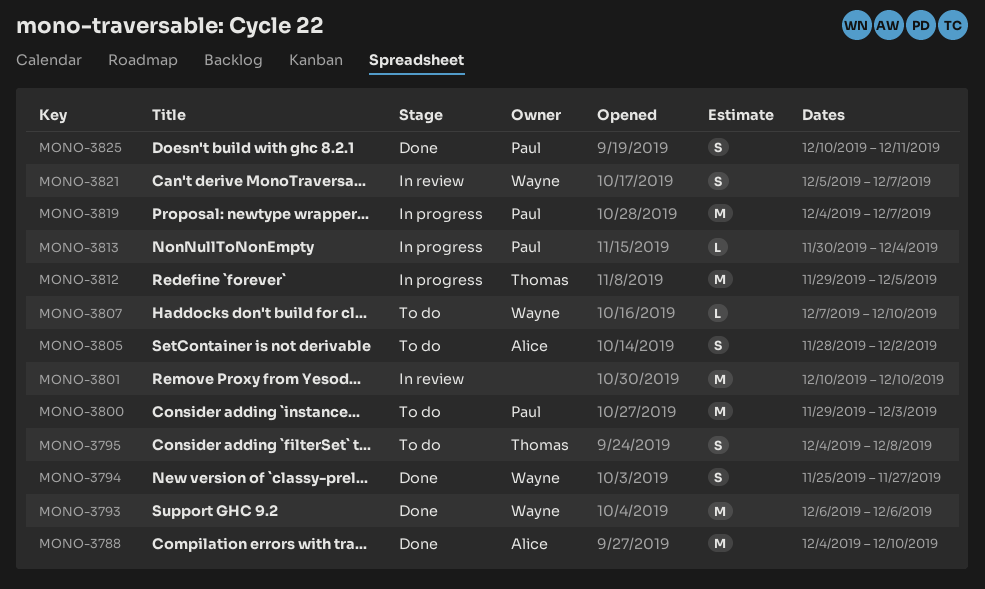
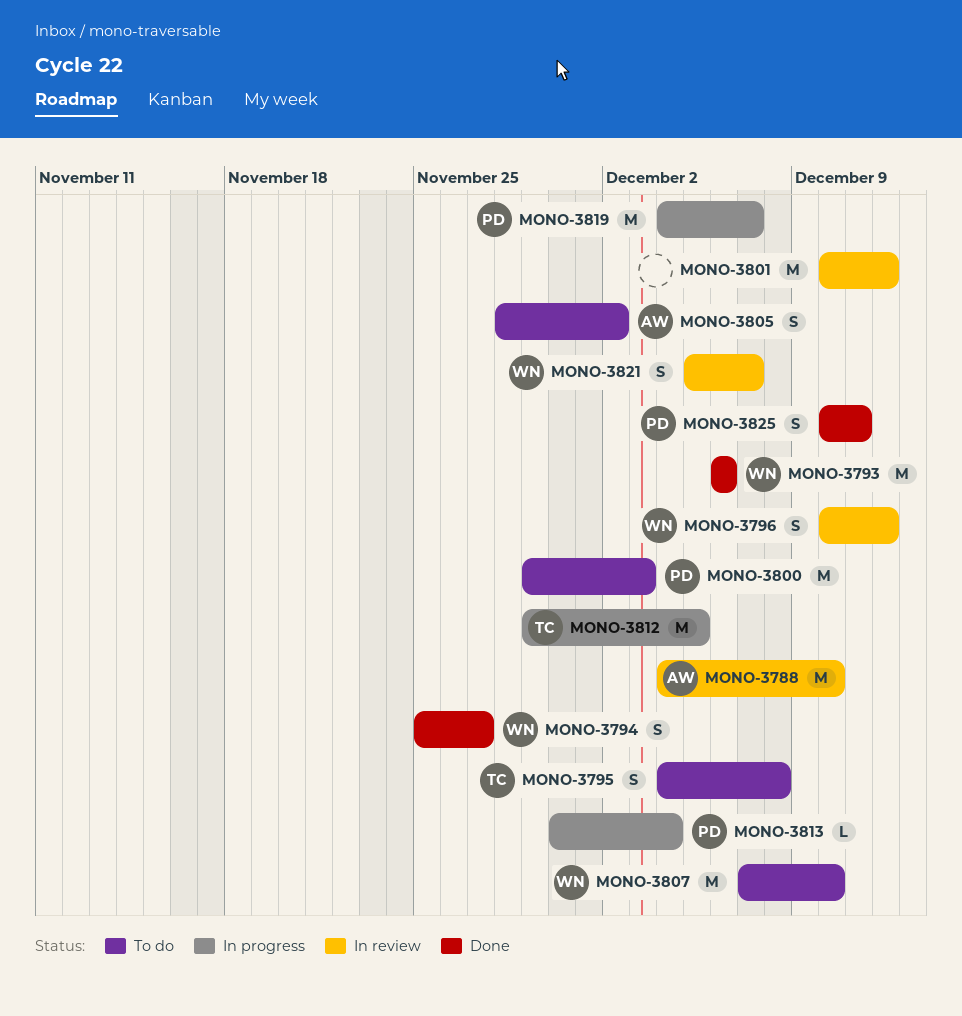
MONO-3788, status: Done -> In review
MONO-3796: none -> present
MONO-3801, due: Dec 10 -> Dec 12
MONO-3807, estimate: L -> M

